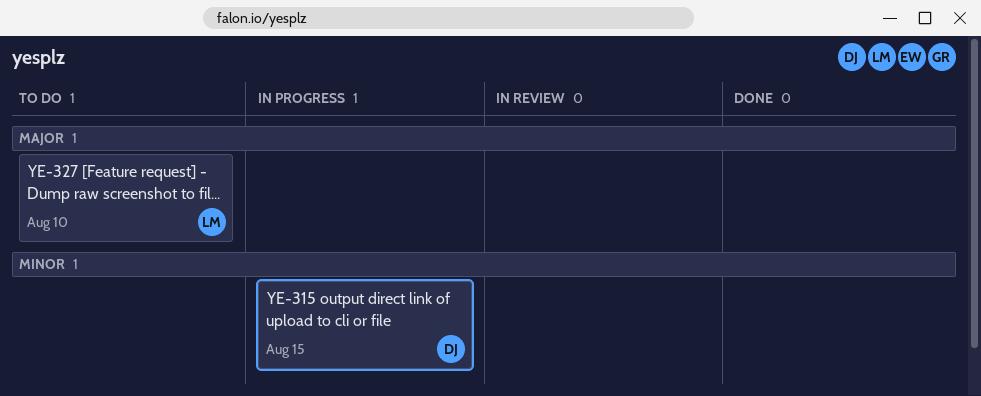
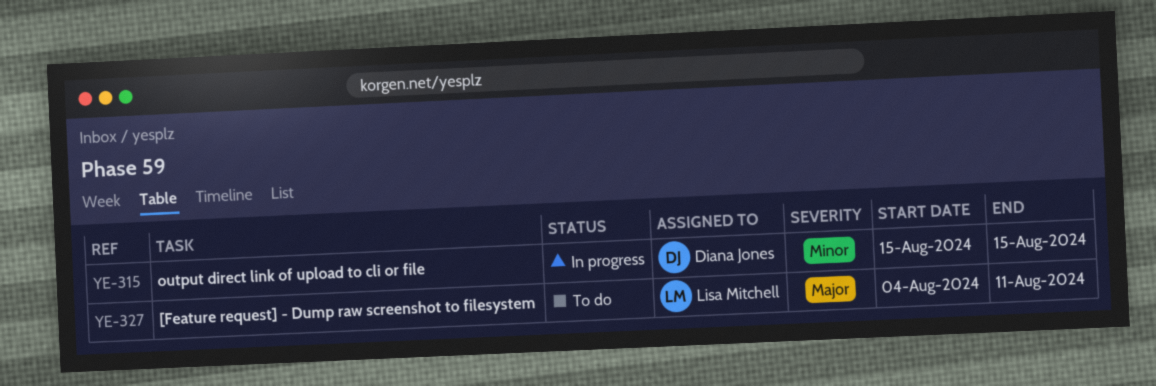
YE-327, due: Aug 10 -> Aug 11

